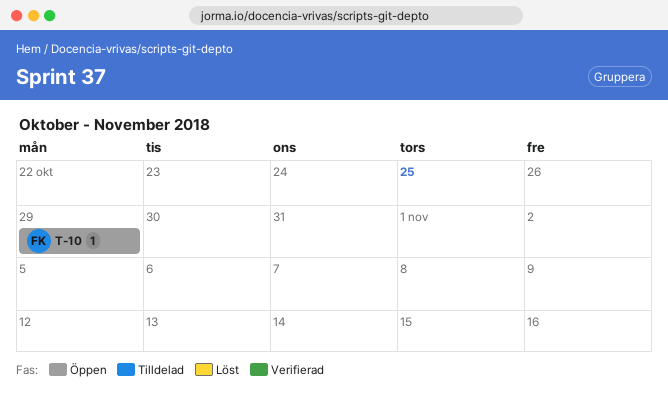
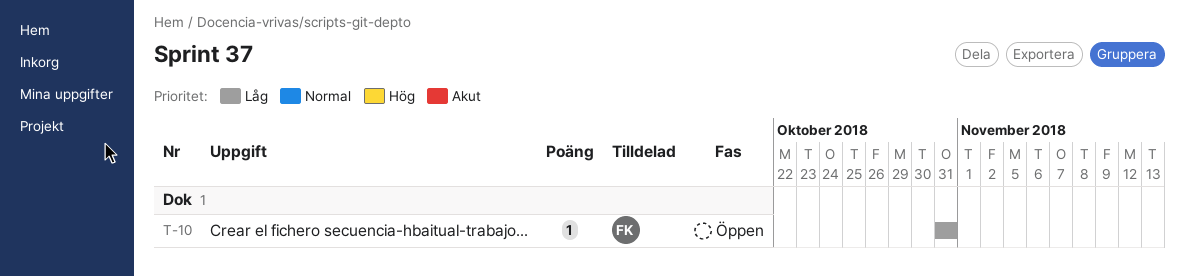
T-10, start: Oct 29 -> Oct 31
T-10, due: Oct 29 -> Oct 31

